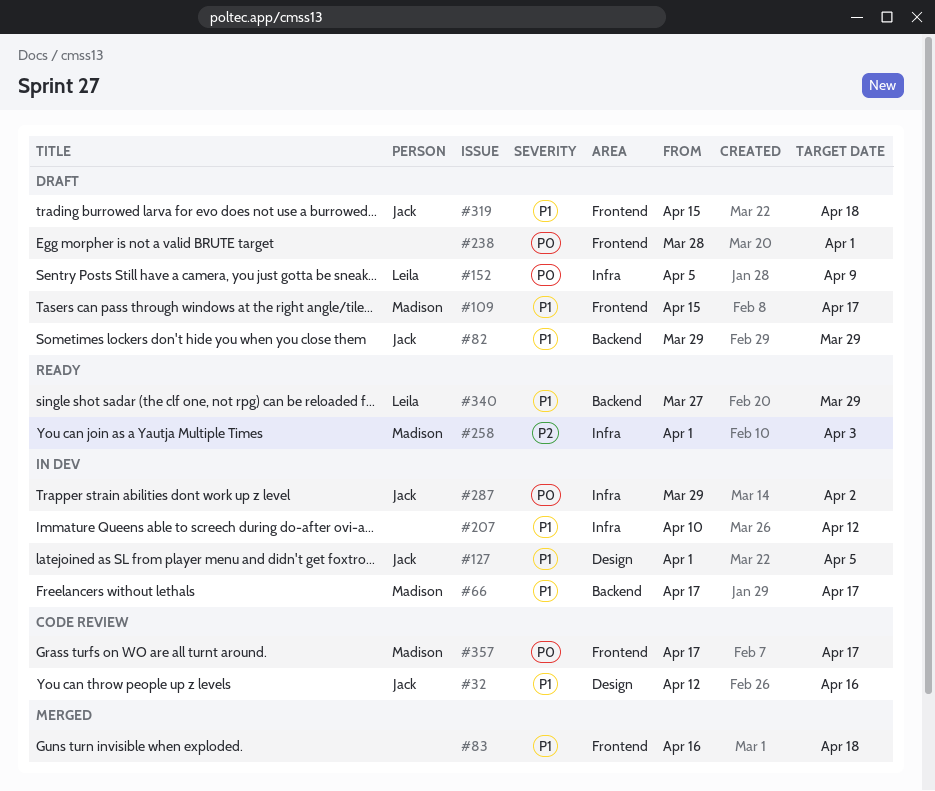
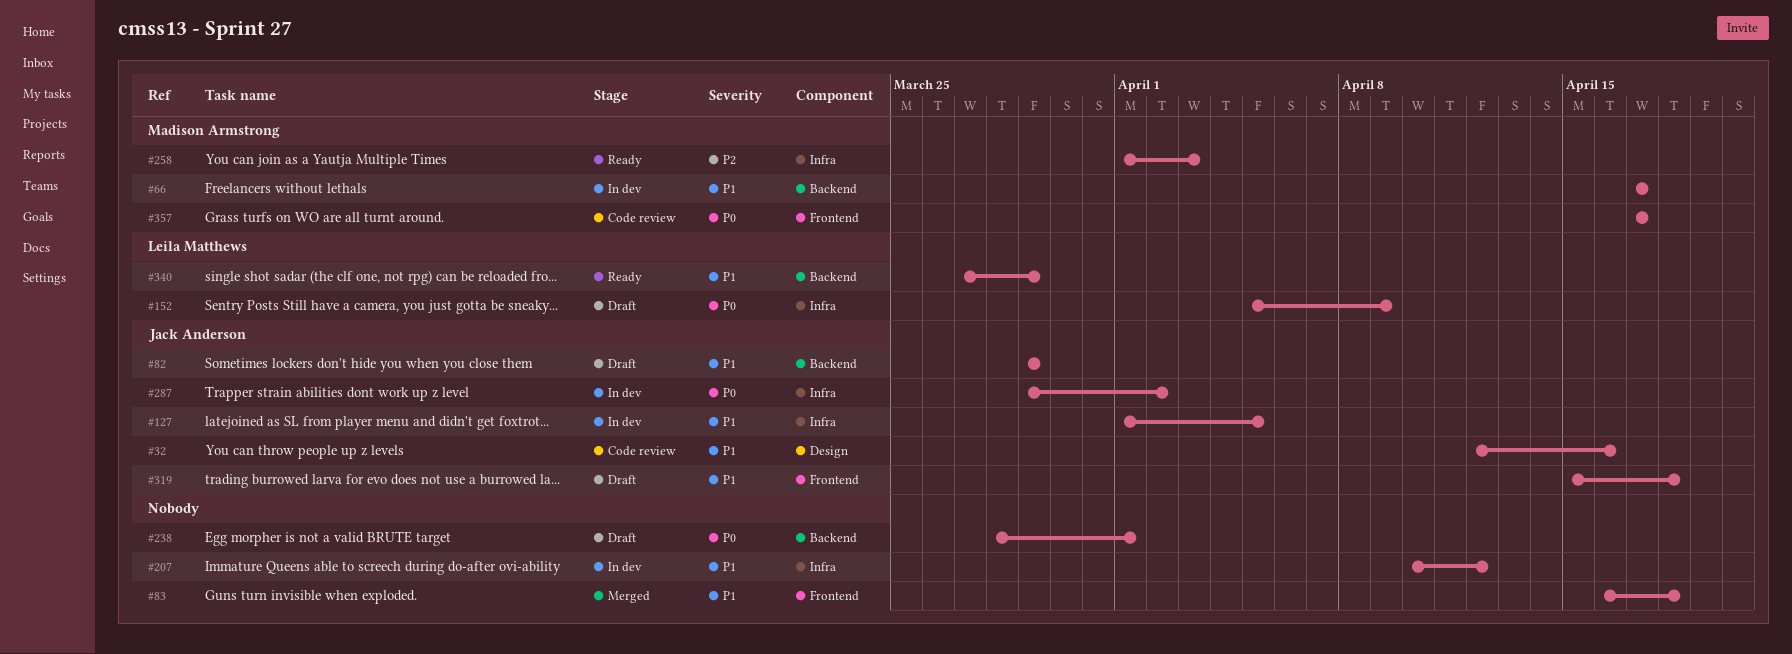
#109: present -> none
#127, label: Design -> Infra
#238, label: Frontend -> Backend

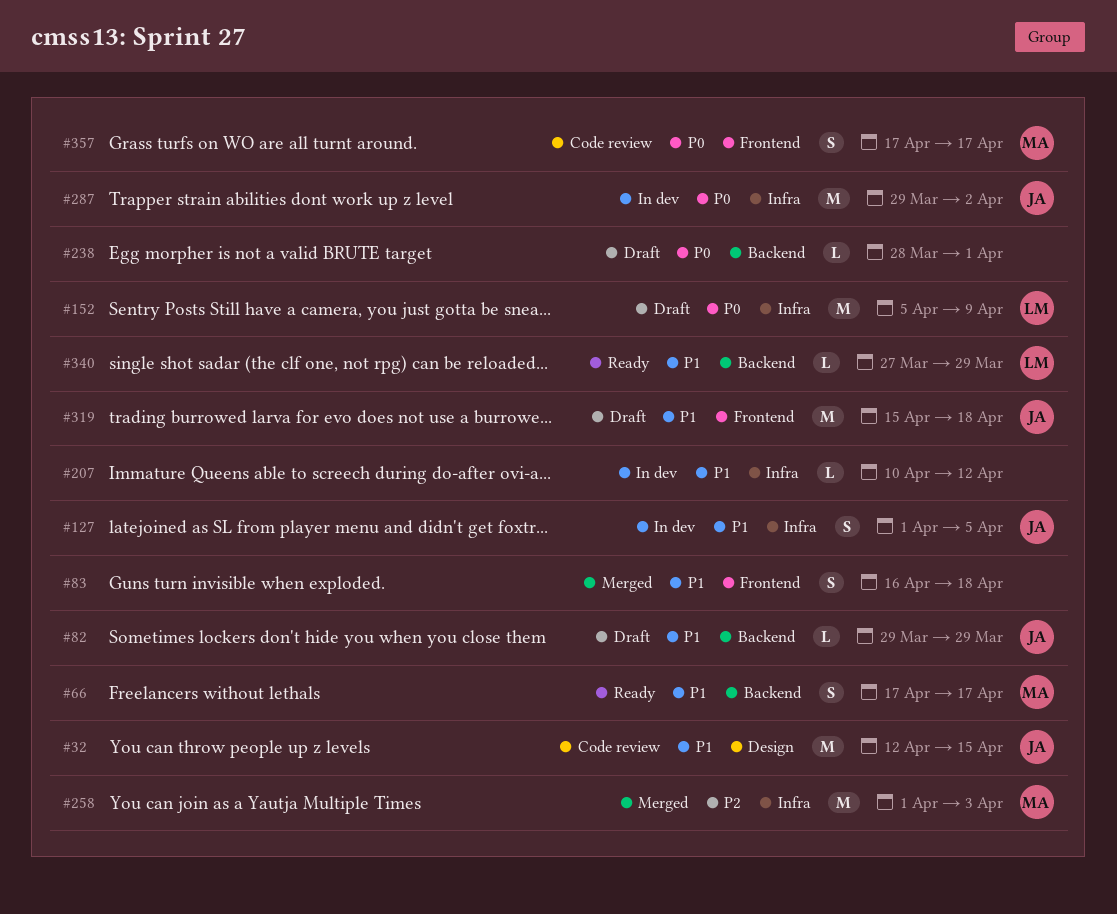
#32, due: Apr 16 -> Apr 15
#66, status: In dev -> Ready
#258, status: Ready -> Merged

